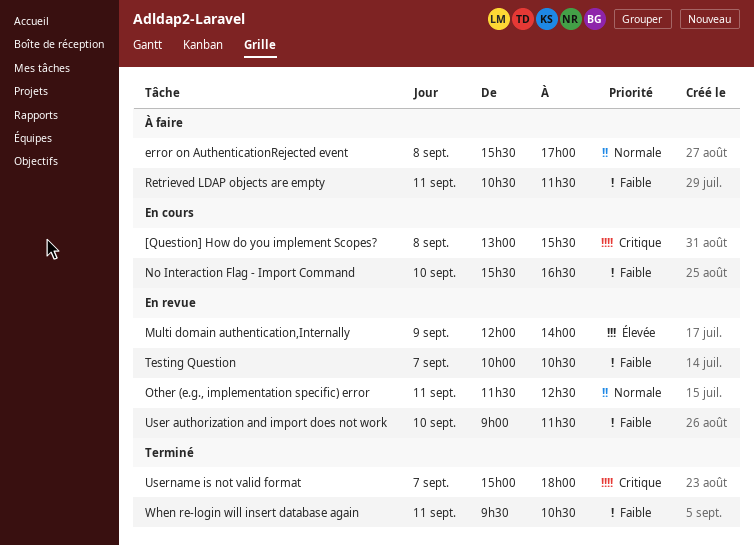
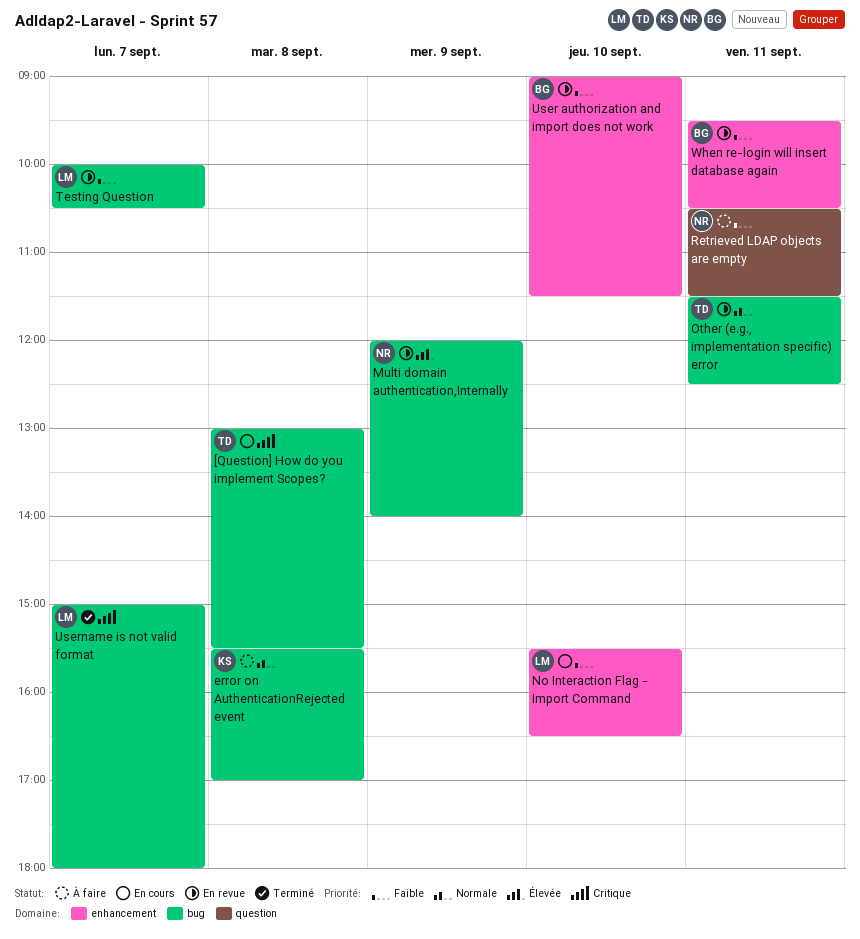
When re-login will insert database again, status: Terminé -> En revue

